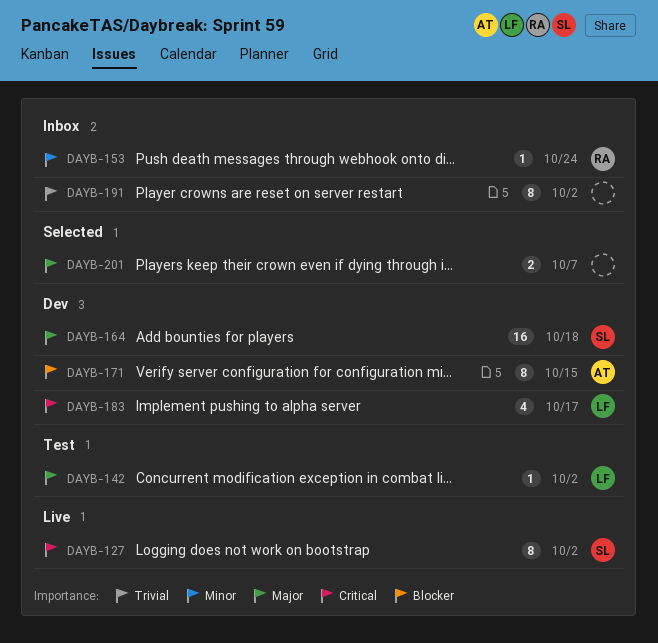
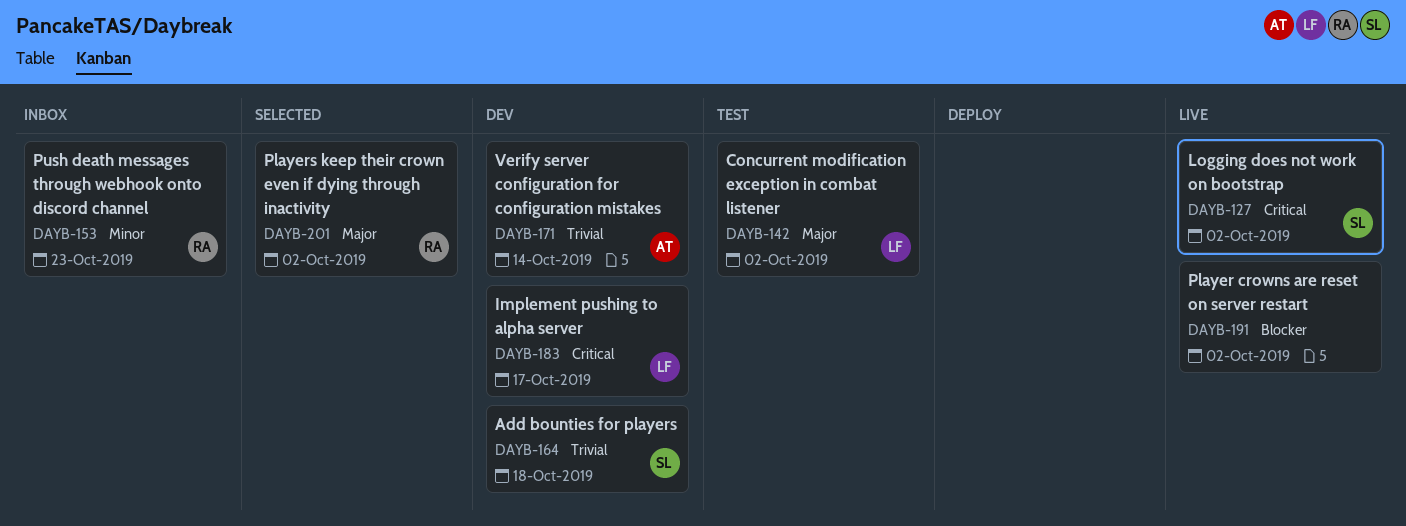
DAYB-153, due: Oct 24 -> Oct 23
DAYB-164, priority: Major -> Trivial
DAYB-171, priority: Blocker -> Trivial
DAYB-171, due: Oct 15 -> Oct 14
DAYB-191, status: Inbox -> Live
DAYB-191, priority: Trivial -> Blocker
DAYB-201, owner: none -> RA
DAYB-201, due: Oct 7 -> Oct 2

